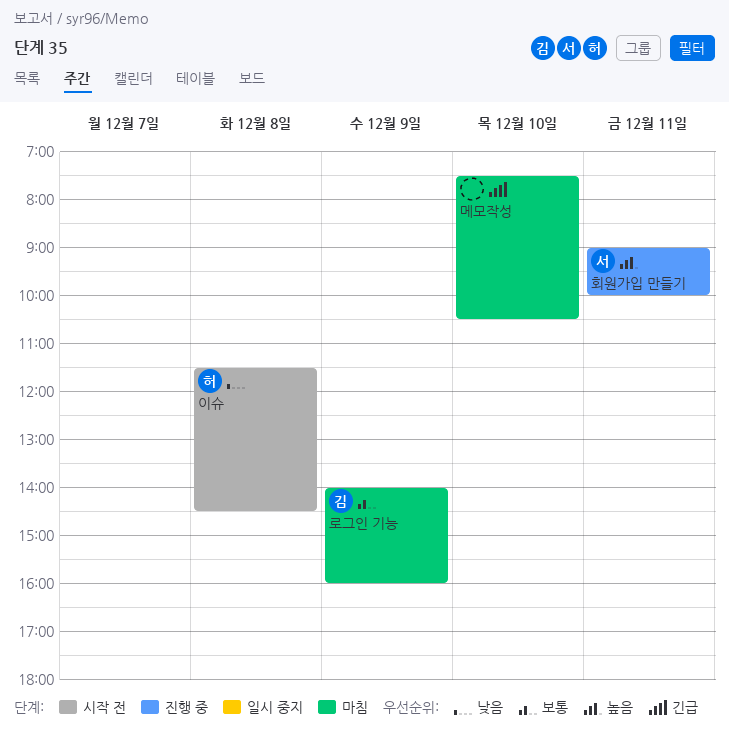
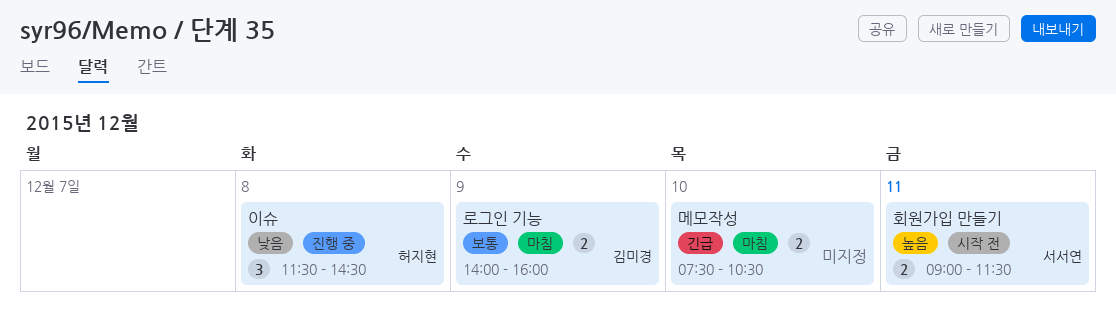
이슈, status: 시작 전 -> 진행 중
회원가입 만들기, status: 진행 중 -> 시작 전
회원가입 만들기, ends: 10:00 -> 11:30

